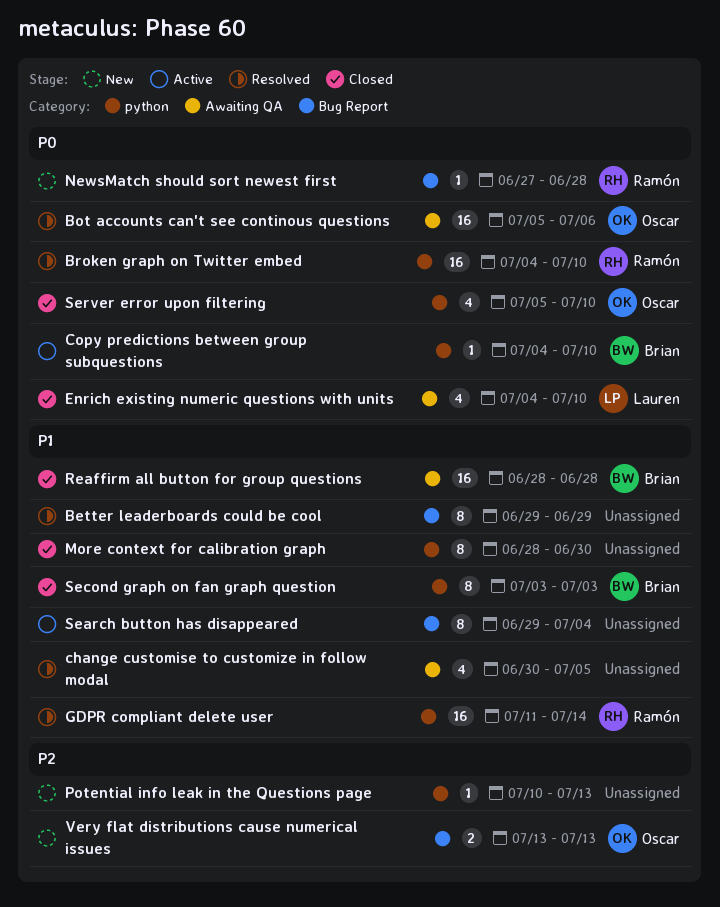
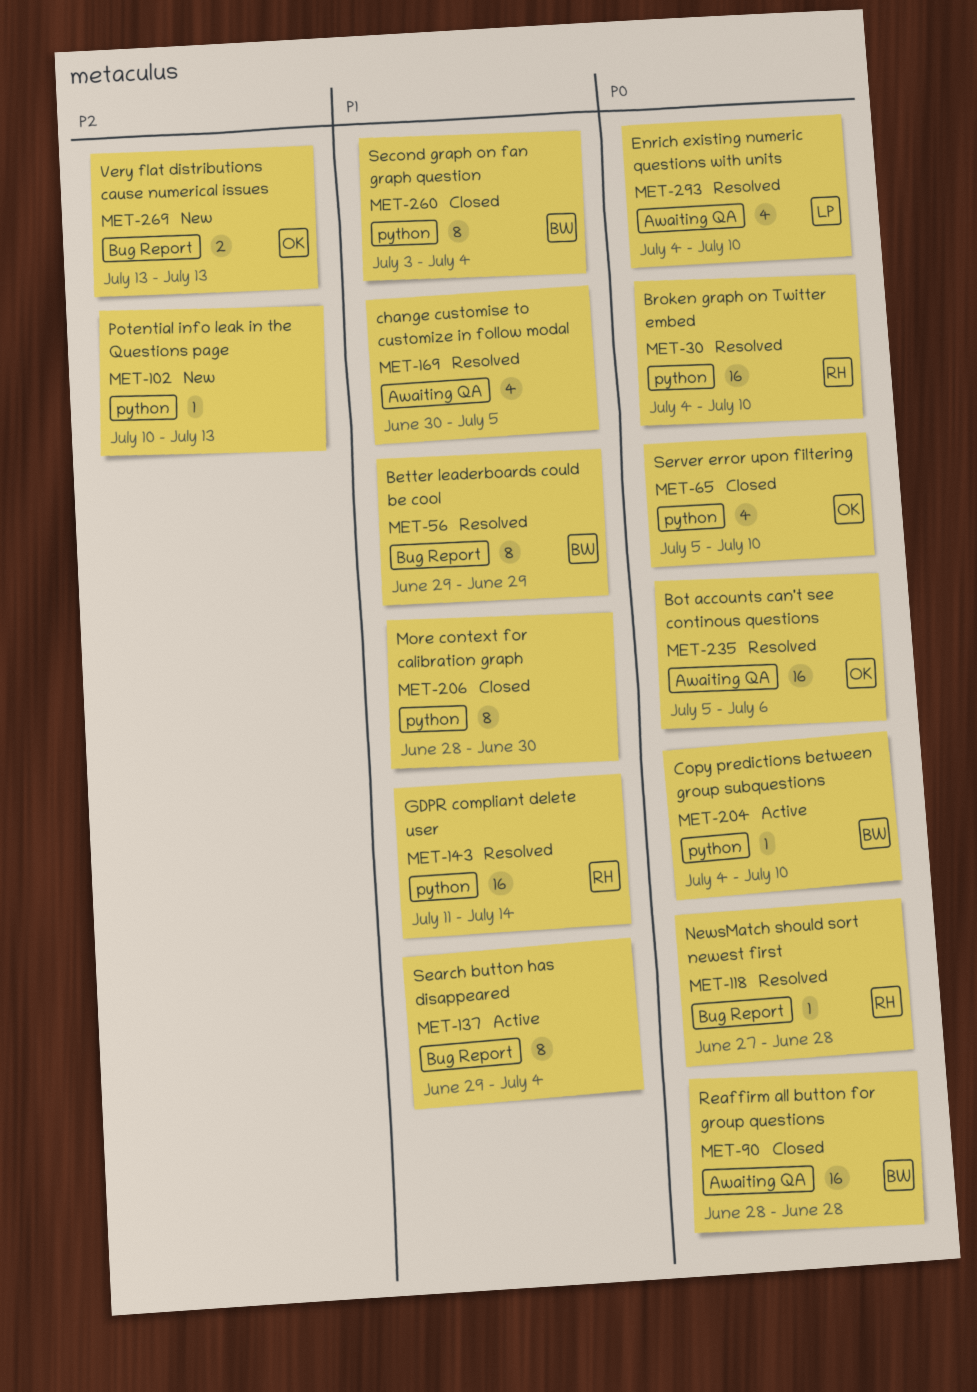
Better leaderboards could be cool, owner: none -> Brian
Enrich existing numeric questions with units, status: Closed -> Resolved
NewsMatch should sort newest first, status: New -> Resolved
Reaffirm all button for group questions, priority: P1 -> P0
Second graph on fan graph question, due: Jul 3 -> Jul 4

